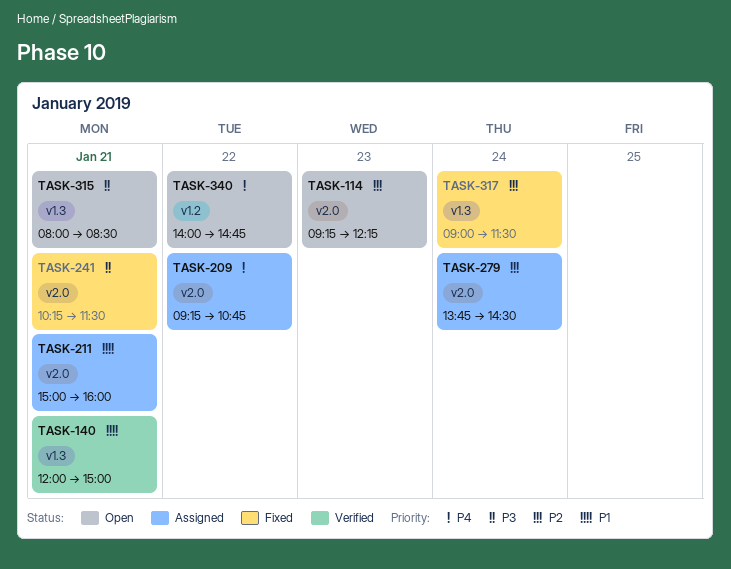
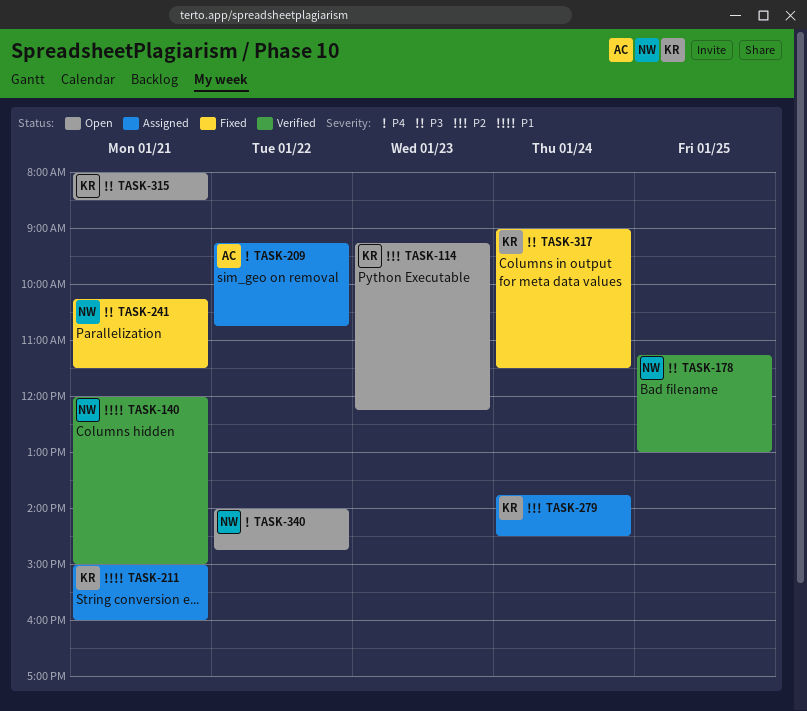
TASK-178: none -> present
TASK-317, priority: P2 -> P3

